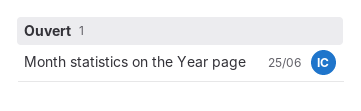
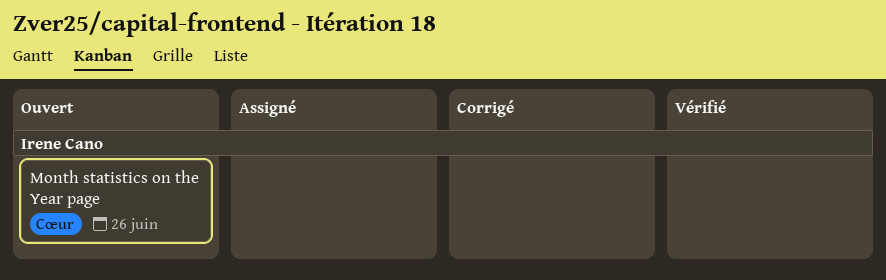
Month statistics on the Year page, due: Jun 25 -> Jun 26

